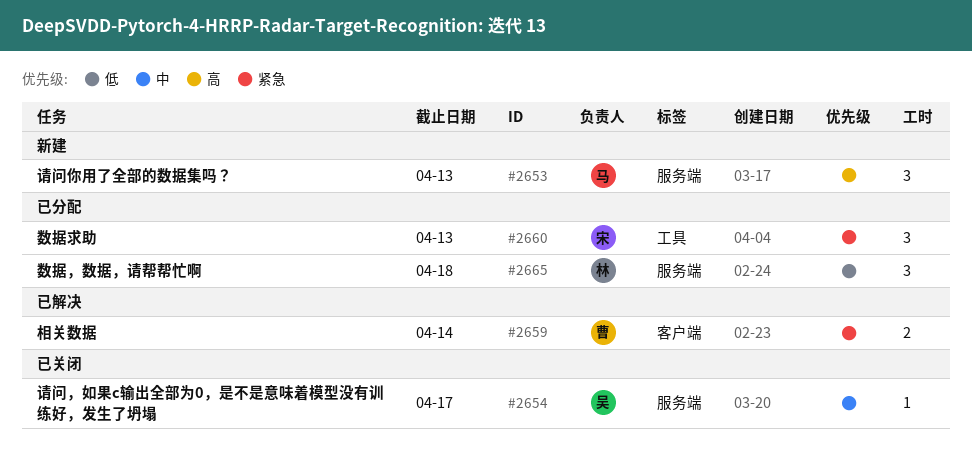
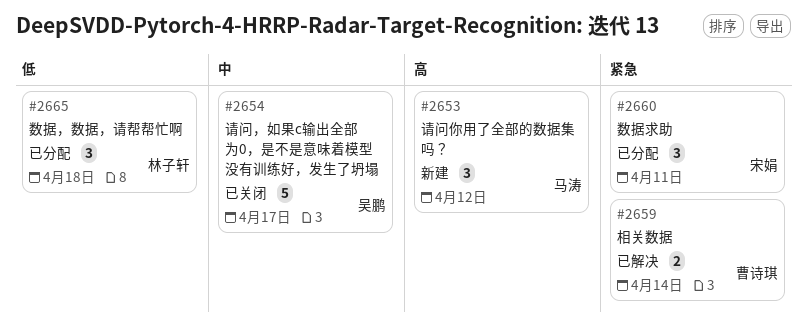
#2653, due: Apr 13 -> Apr 12
#2654, estimate: 1 -> 5
#2660, due: Apr 13 -> Apr 11

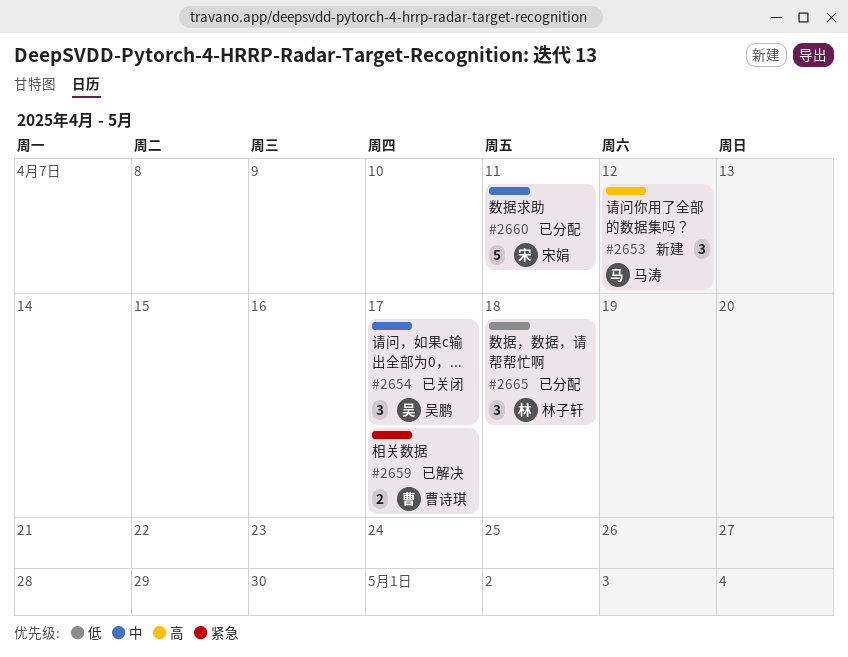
#2654, estimate: 5 -> 3
#2659, due: Apr 14 -> Apr 17
#2660, priority: 紧急 -> 中
#2660, estimate: 3 -> 5

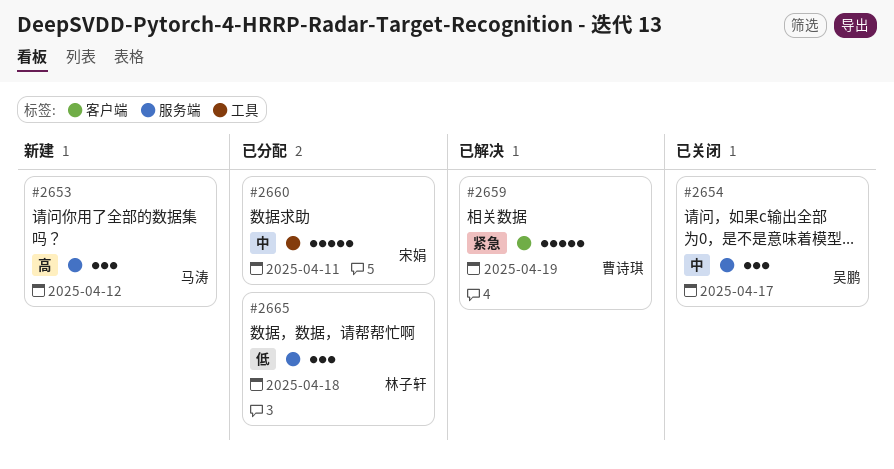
#2659, estimate: 2 -> 5
#2659, due: Apr 17 -> Apr 19

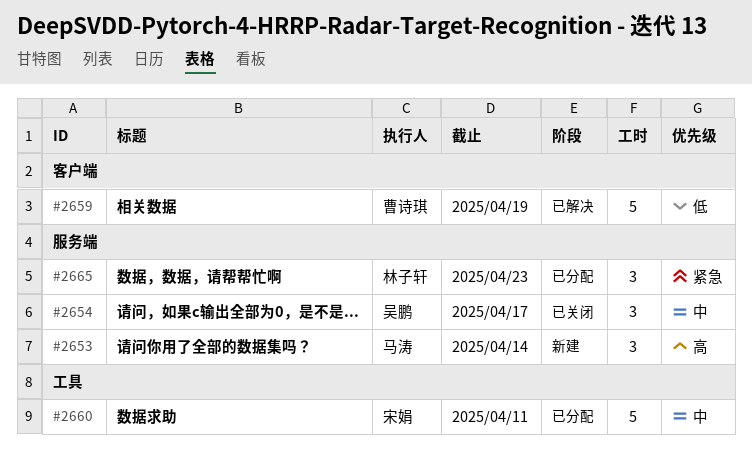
#2653, due: Apr 12 -> Apr 14
#2659, priority: 紧急 -> 低
#2665, priority: 低 -> 紧急
#2665, due: Apr 18 -> Apr 23

